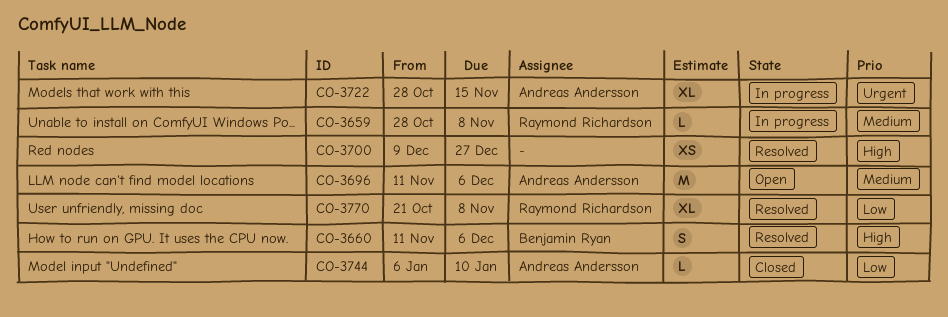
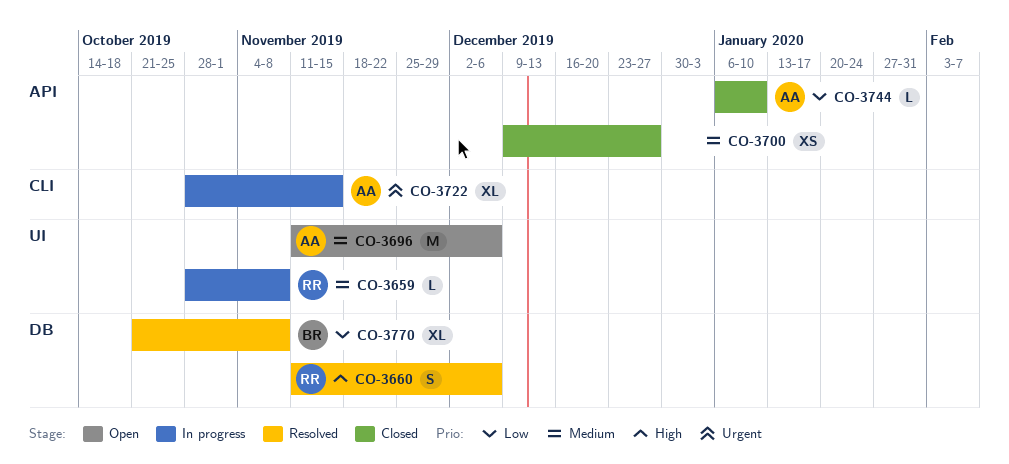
CO-3660, owner: Benjamin Ryan -> Raymond Richardson
CO-3700, status: Resolved -> Closed
CO-3700, priority: High -> Medium
CO-3770, owner: Raymond Richardson -> Benjamin Ryan

